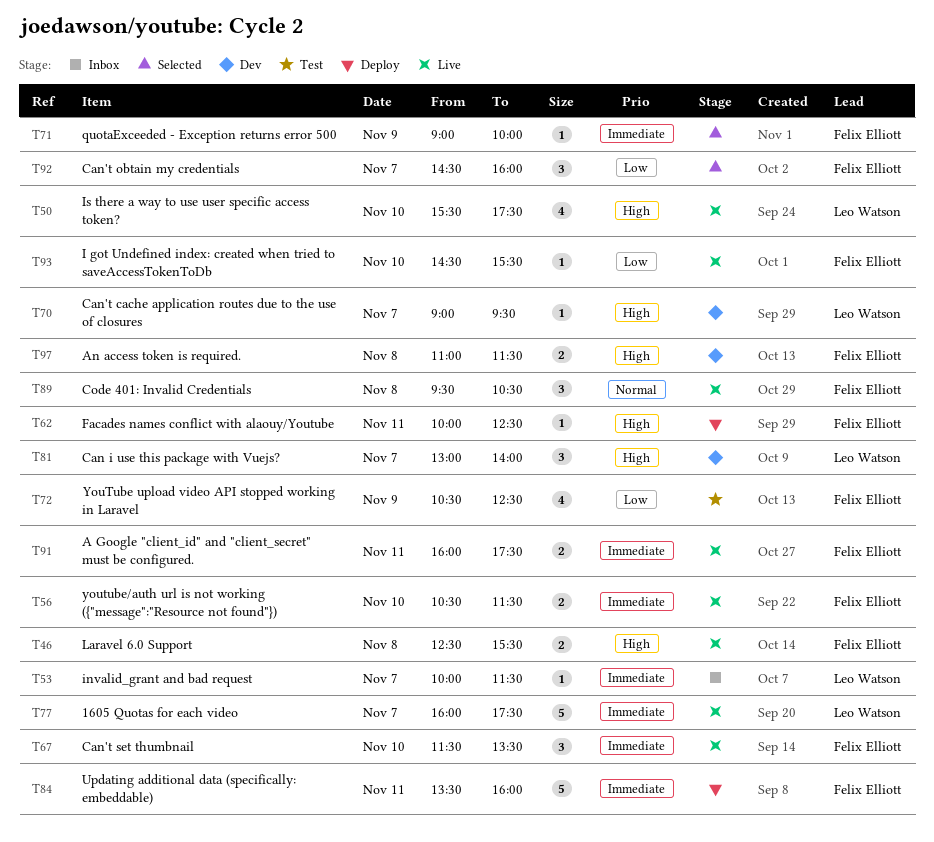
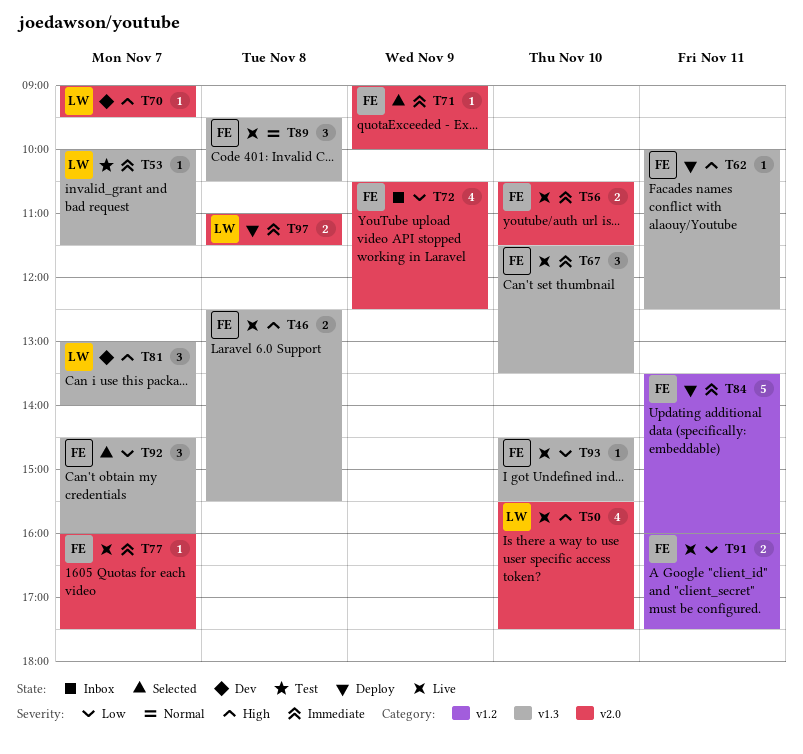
T53, status: Inbox -> Test
T72, status: Test -> Inbox
T77, owner: Leo Watson -> Felix Elliott
T77, estimate: 5 -> 1
T91, priority: Immediate -> Low
T97, status: Dev -> Deploy
T97, owner: Felix Elliott -> Leo Watson
T97, priority: High -> Immediate

